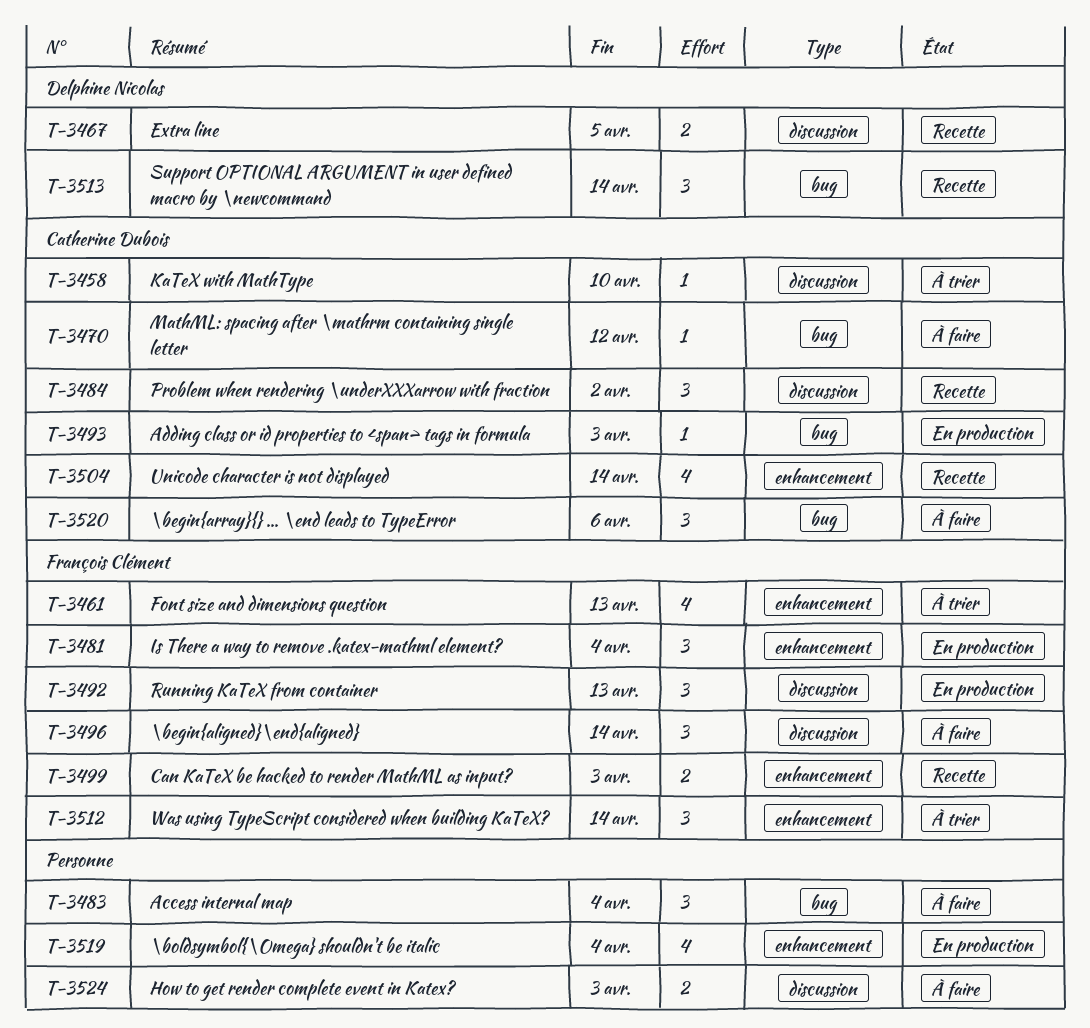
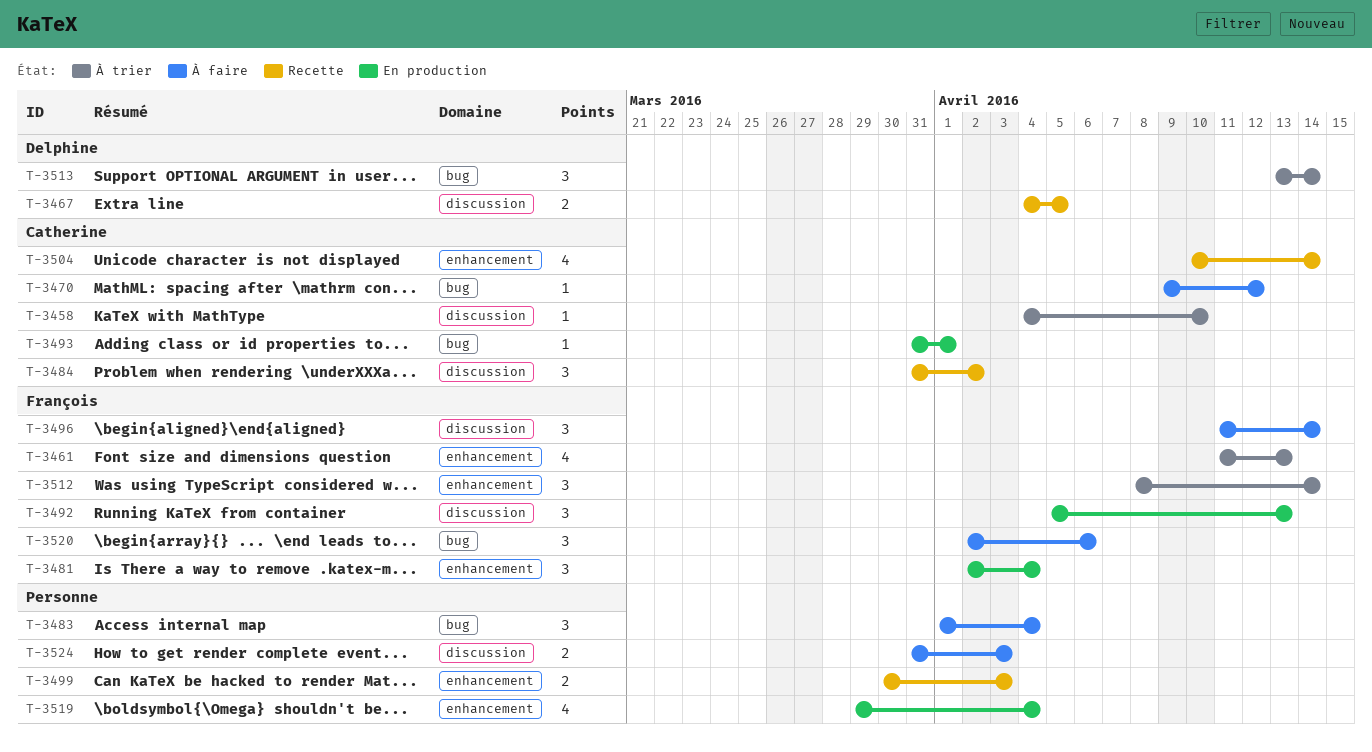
T-3493, due: Apr 3 -> Apr 1
T-3499, owner: François Clément -> none
T-3513, status: Recette -> À trier
T-3520, owner: Catherine Dubois -> François Clément

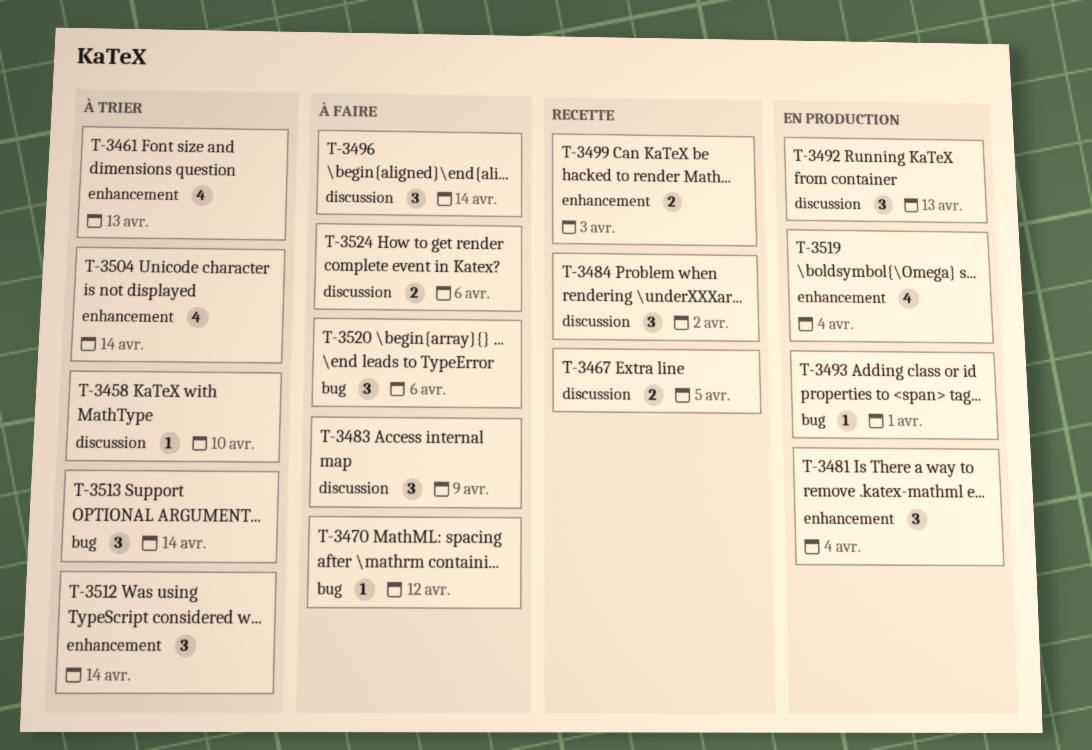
T-3483, label: bug -> discussion
T-3483, due: Apr 4 -> Apr 9
T-3504, status: Recette -> À trier
T-3524, due: Apr 3 -> Apr 6

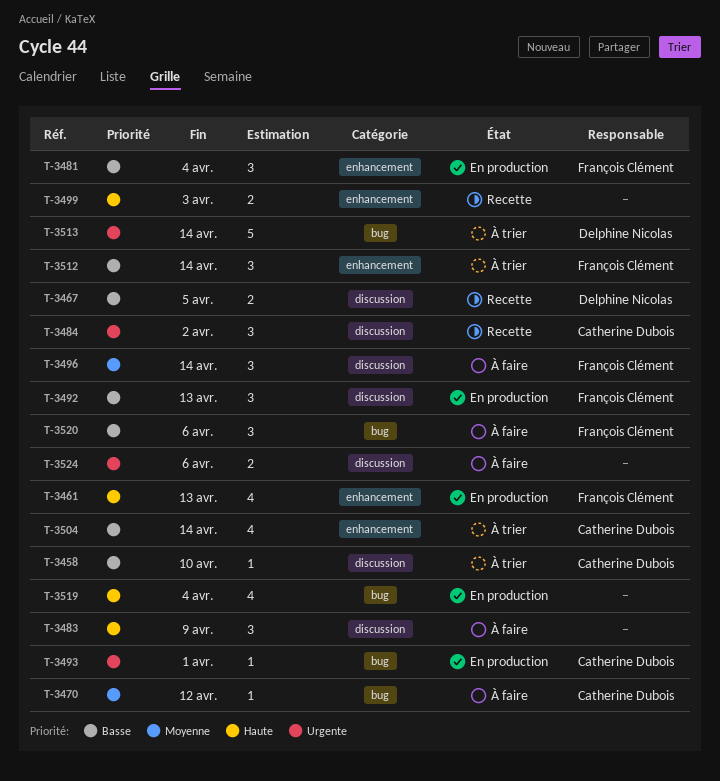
T-3461, status: À trier -> En production
T-3513, estimate: 3 -> 5
T-3519, label: enhancement -> bug

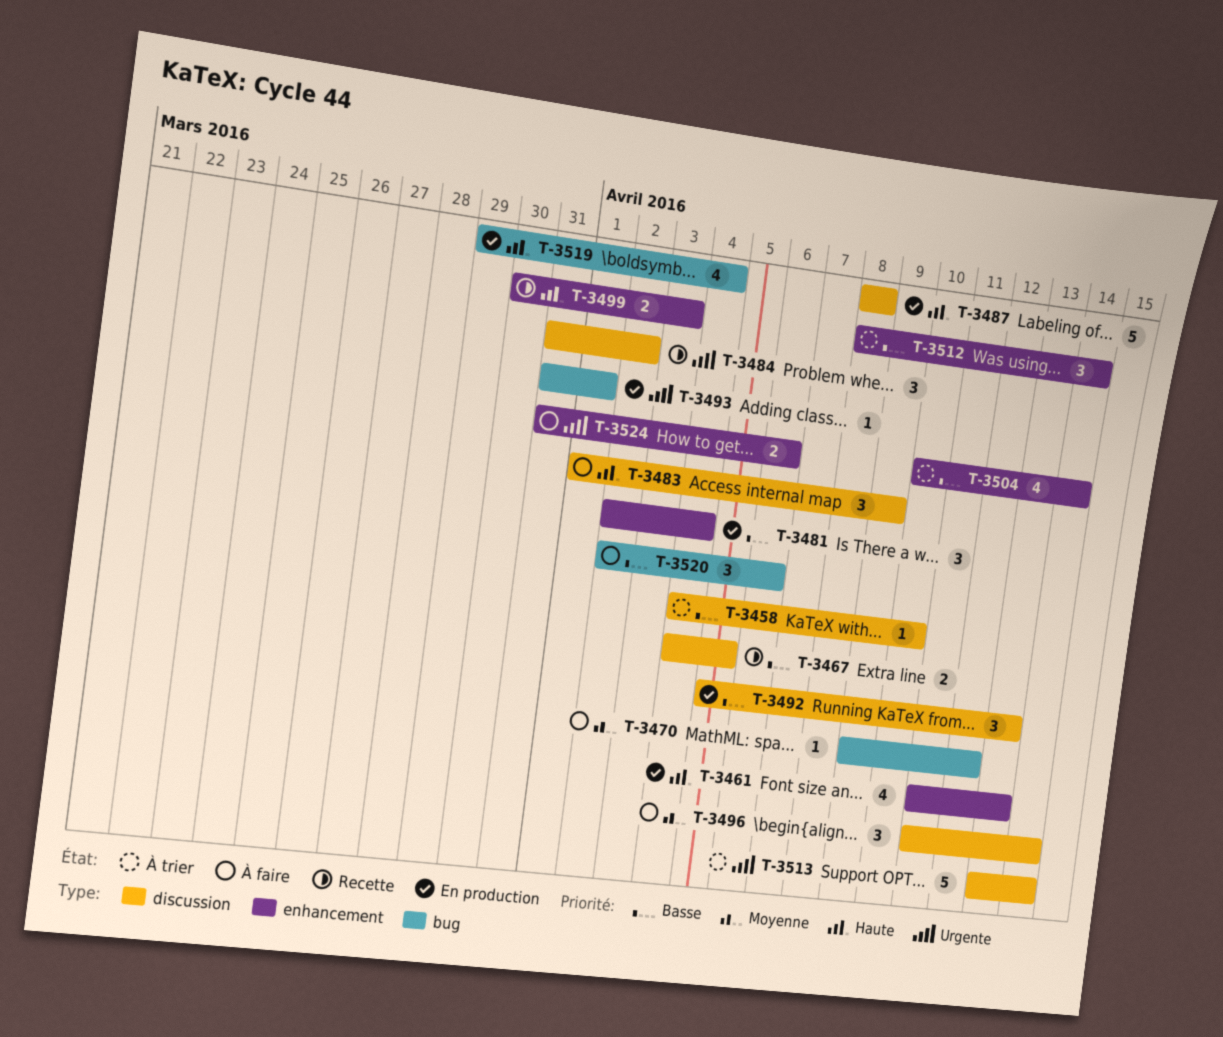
T-3487: none -> present
T-3513, label: bug -> discussion
T-3524, label: discussion -> enhancement

